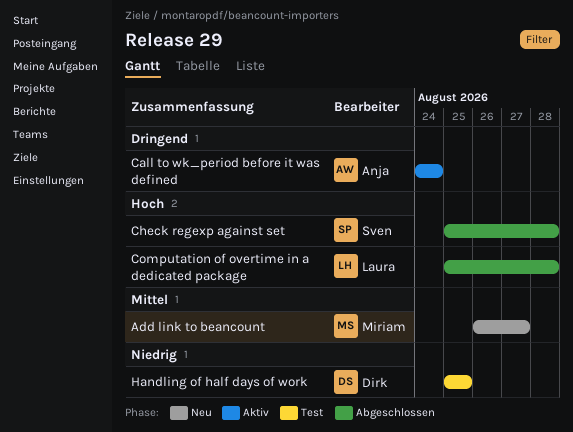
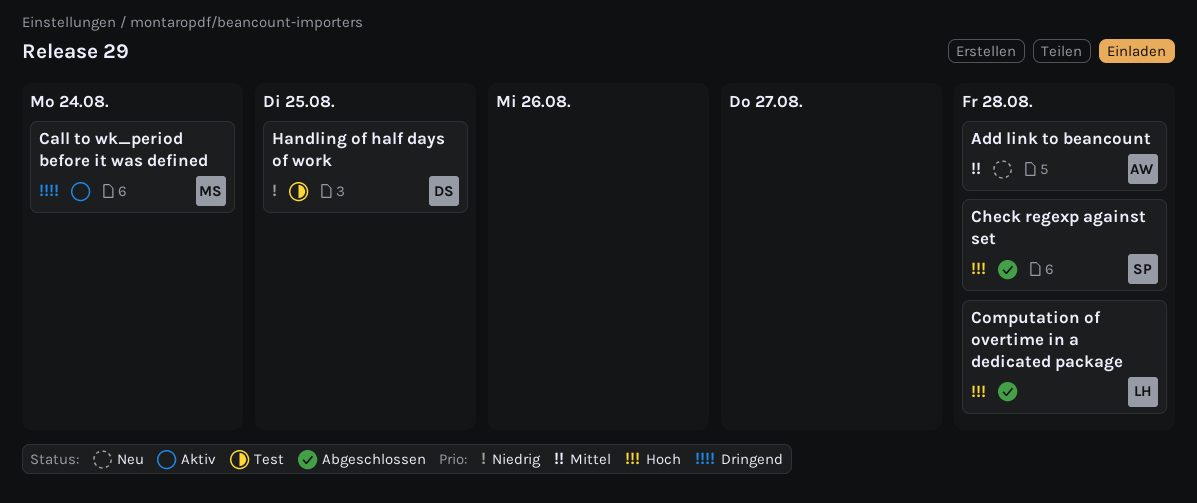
Add link to beancount, owner: Miriam -> Anja
Add link to beancount, due: Aug 27 -> Aug 28
Call to wk_period before it was defined, owner: Anja -> Miriam

